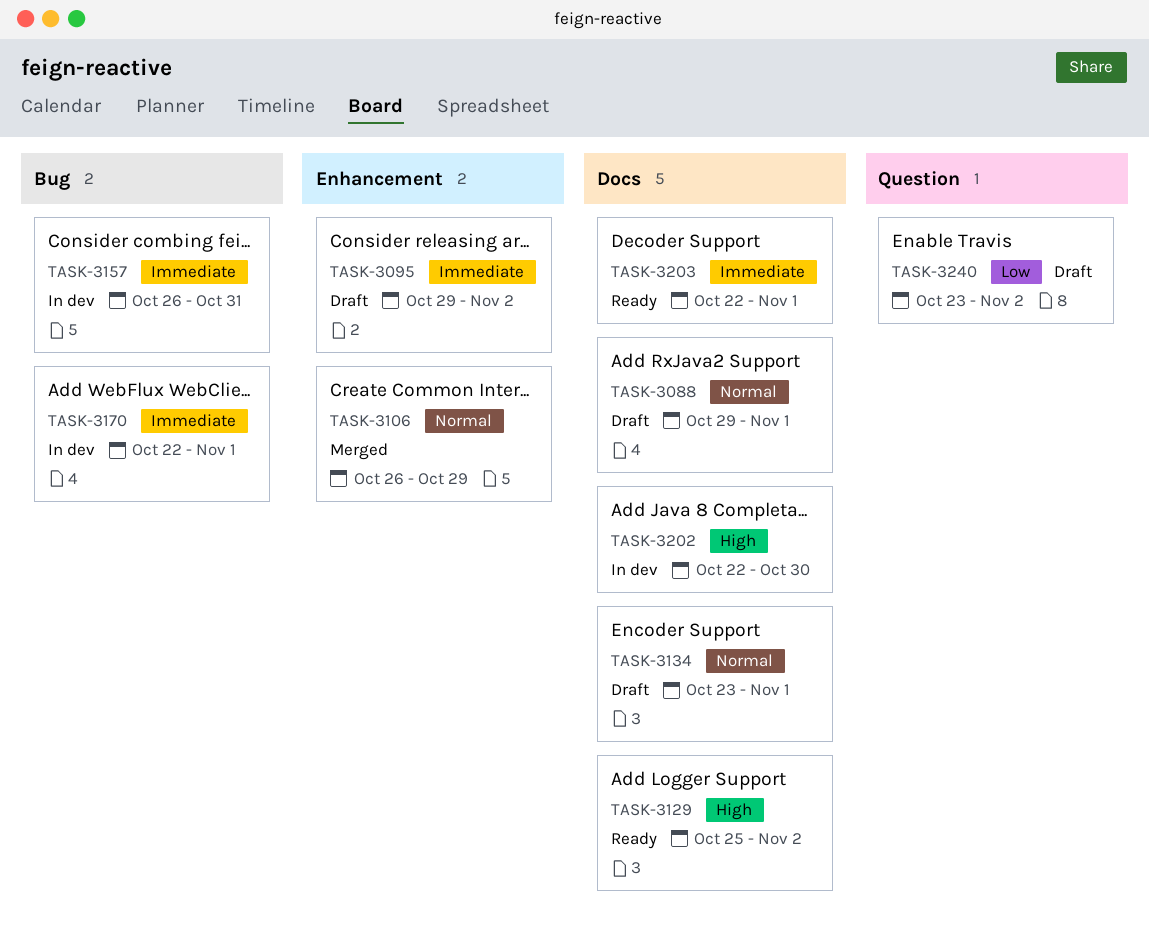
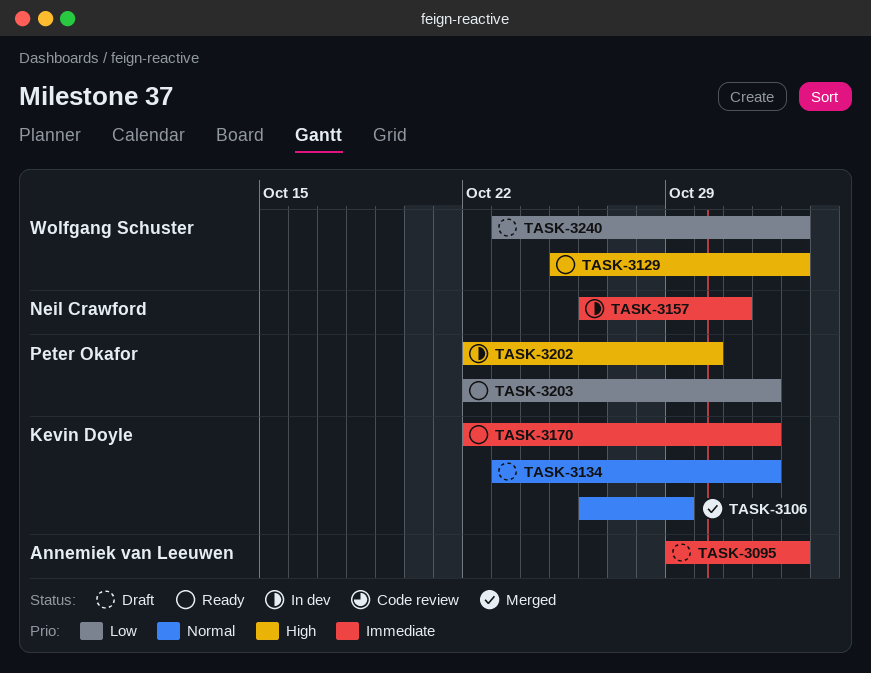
TASK-3088: present -> none
TASK-3170, status: In dev -> Ready
TASK-3203, priority: Immediate -> Low

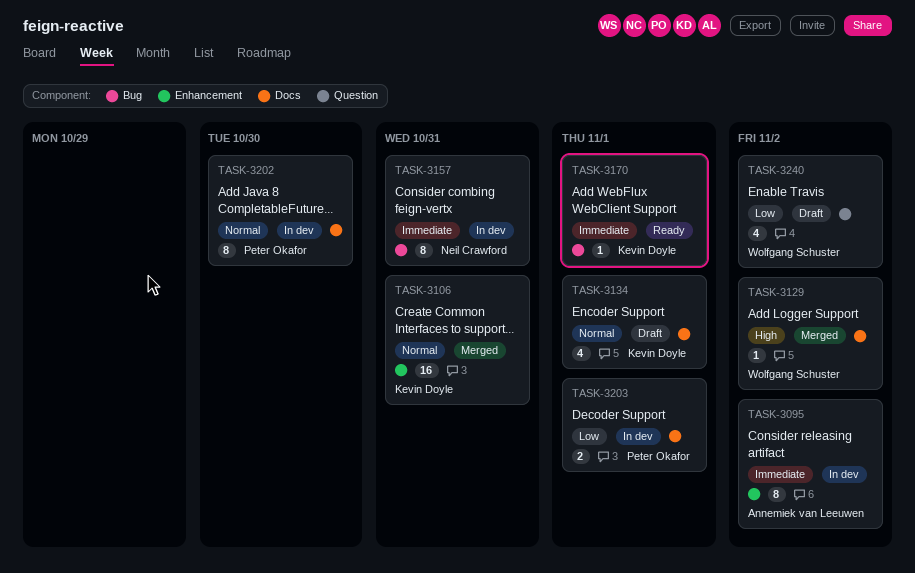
TASK-3095, status: Draft -> In dev
TASK-3106, due: Oct 29 -> Oct 31
TASK-3129, status: Ready -> Merged
TASK-3202, priority: High -> Normal
TASK-3203, status: Ready -> In dev

